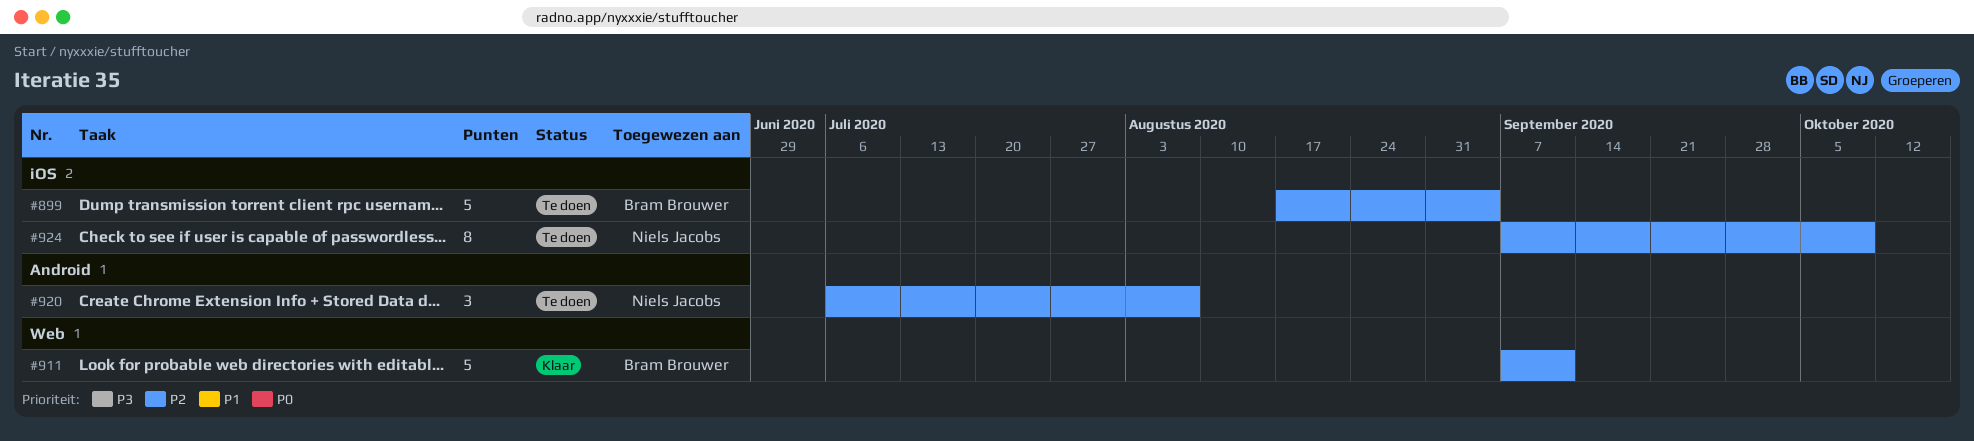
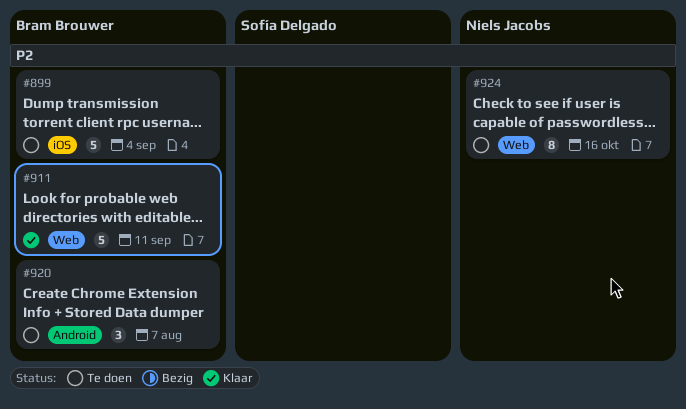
#920, owner: Niels Jacobs -> Bram Brouwer
#924, label: iOS -> Web
#924, due: Oct 9 -> Oct 16

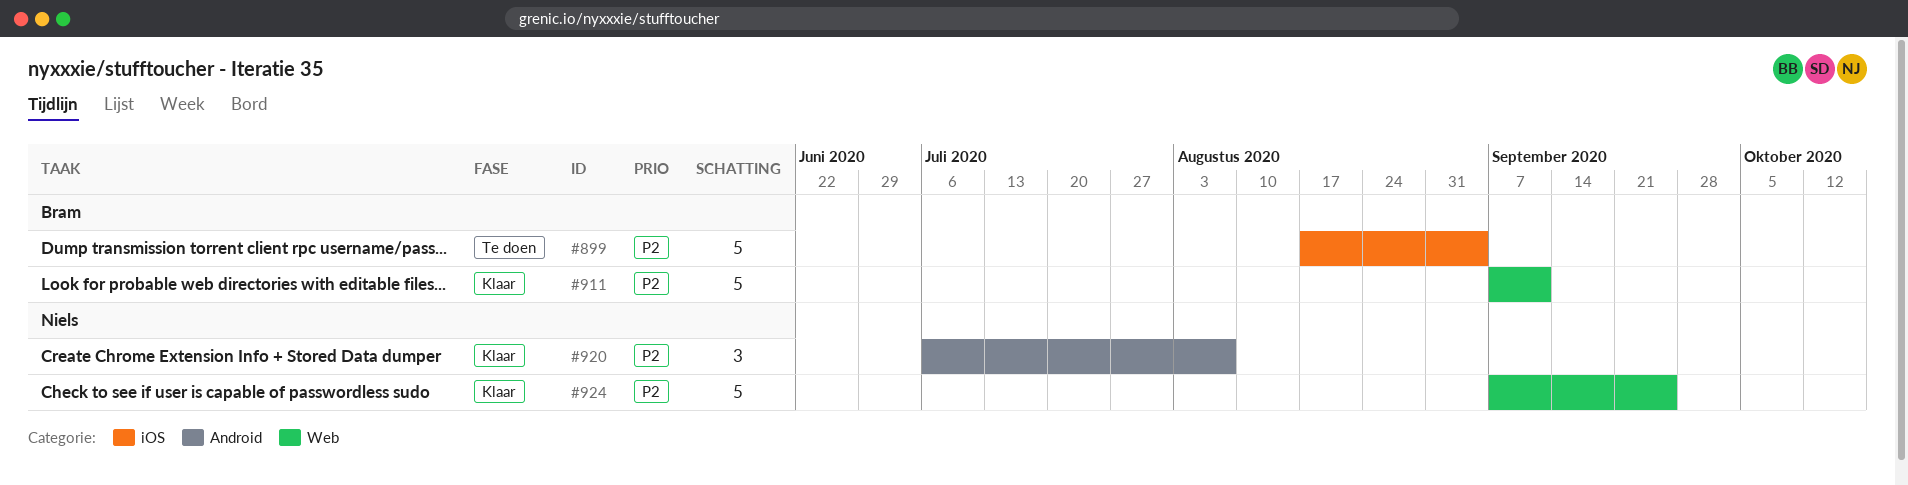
#920, status: Te doen -> Klaar
#920, owner: Bram Brouwer -> Niels Jacobs
#924, status: Te doen -> Klaar
#924, estimate: 8 -> 5
#924, due: Oct 16 -> Sep 25

